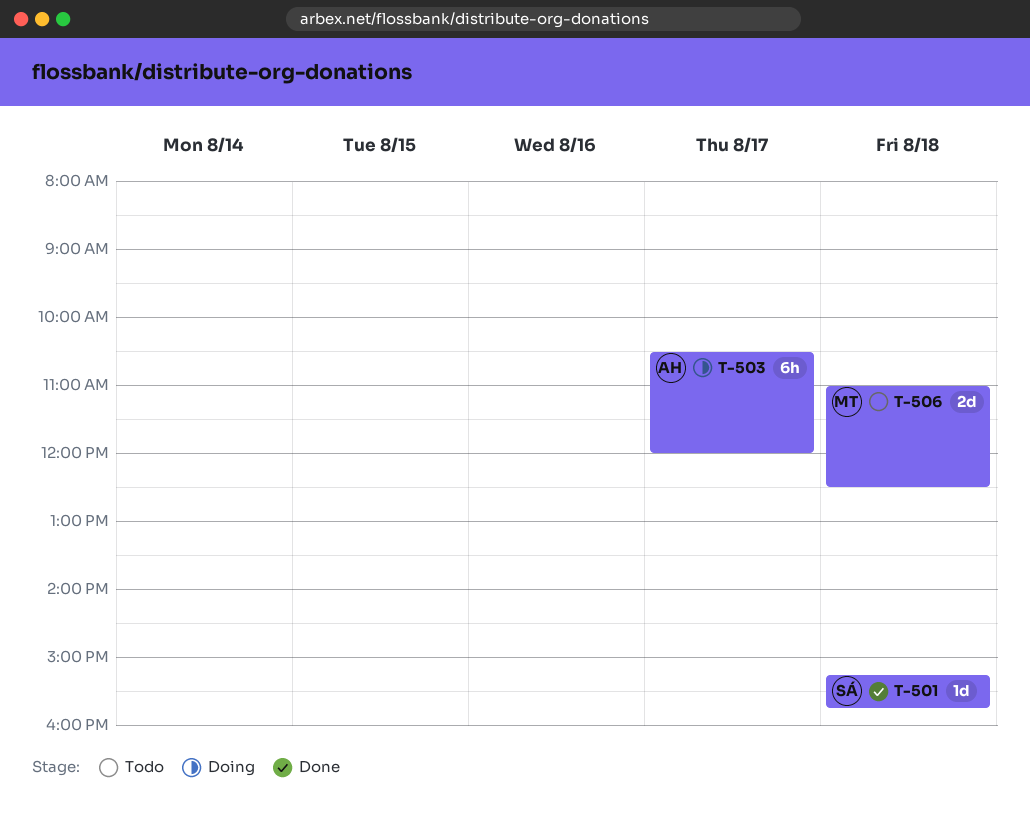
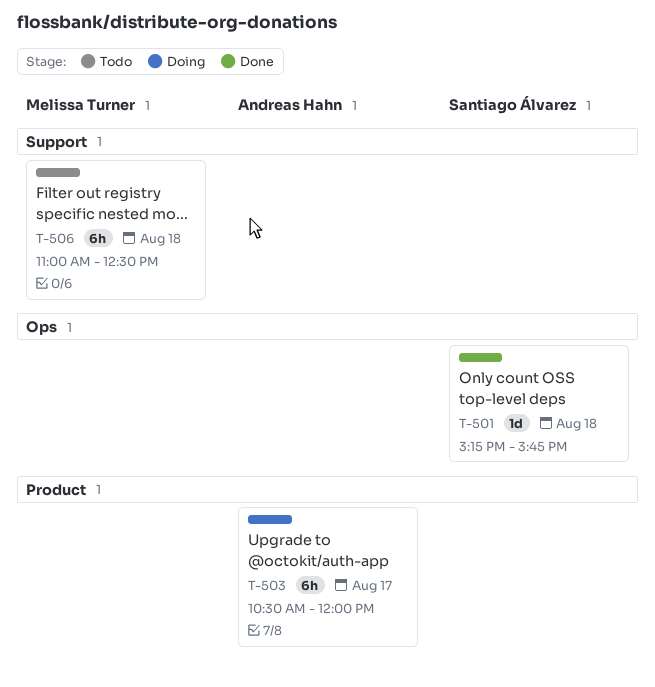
T-506, estimate: 2d -> 6h

